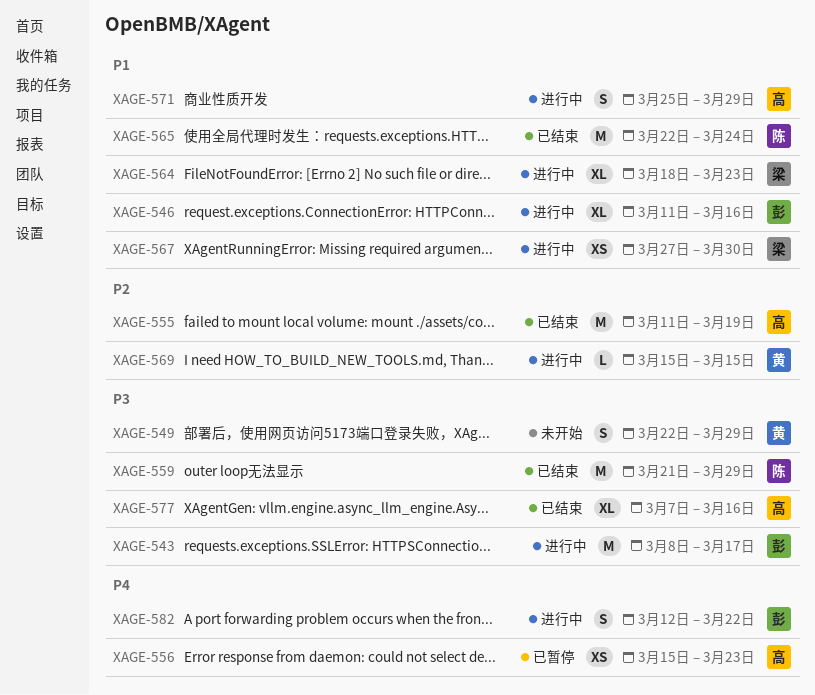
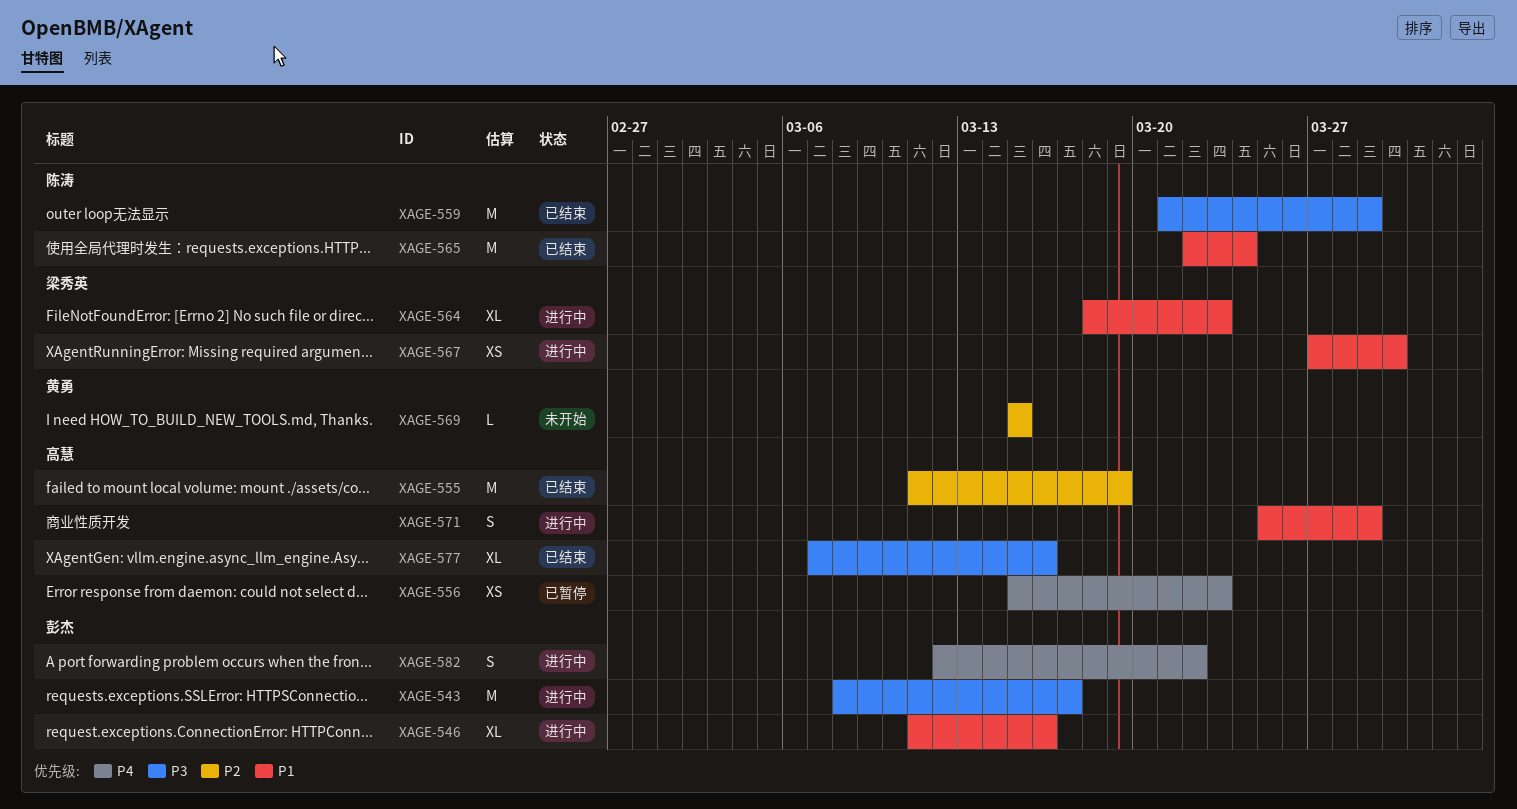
XAGE-549: present -> none
XAGE-569, status: 进行中 -> 未开始

